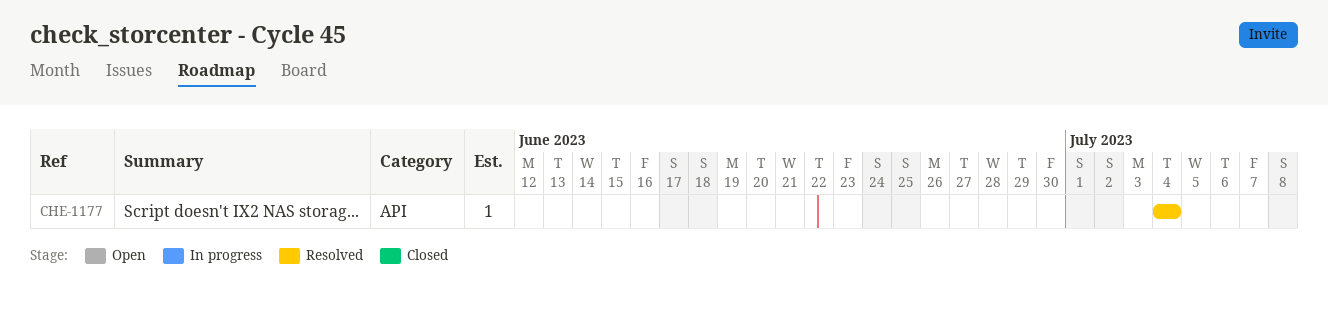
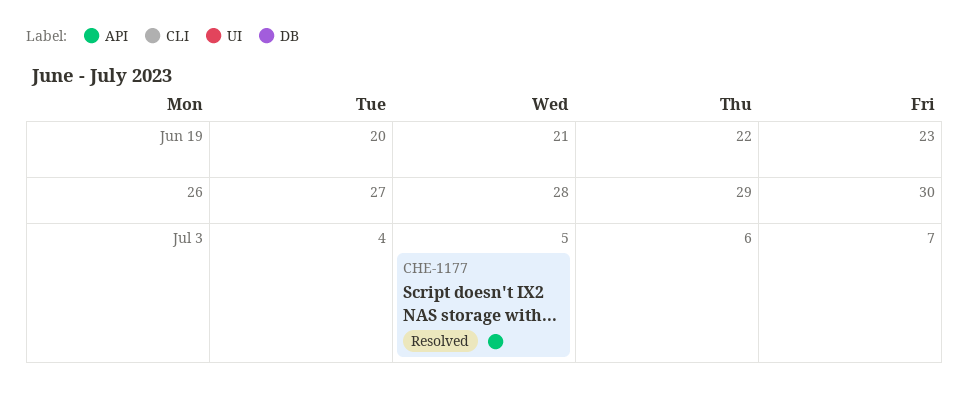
CHE-1177, due: Jul 4 -> Jul 5

